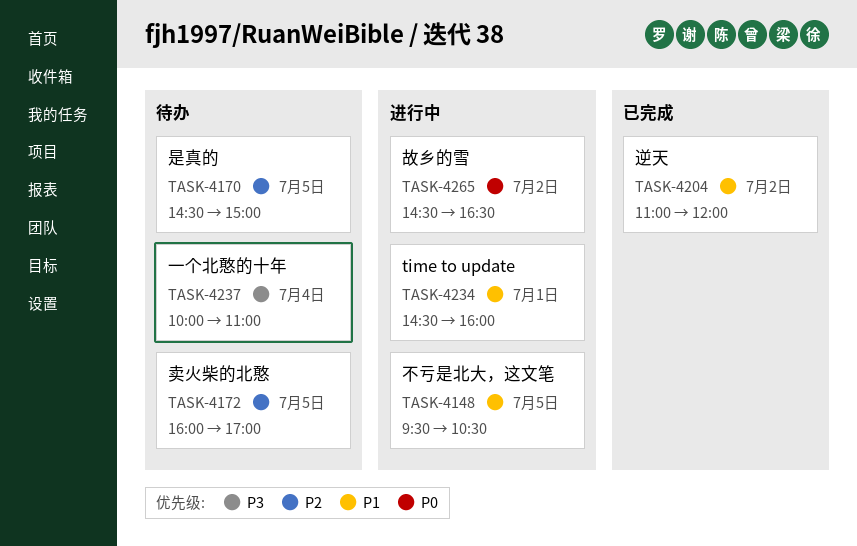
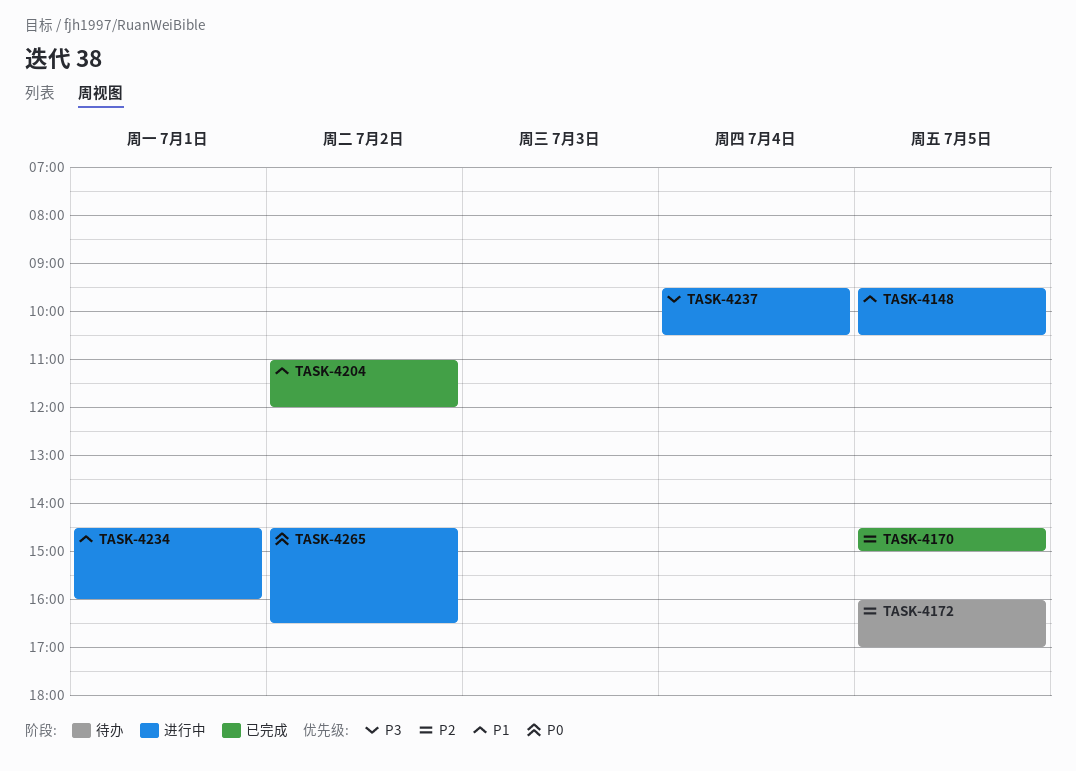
TASK-4170, status: 待办 -> 已完成
TASK-4237, status: 待办 -> 进行中
TASK-4237, begins: 10:00 -> 09:30
TASK-4237, ends: 11:00 -> 10:30

